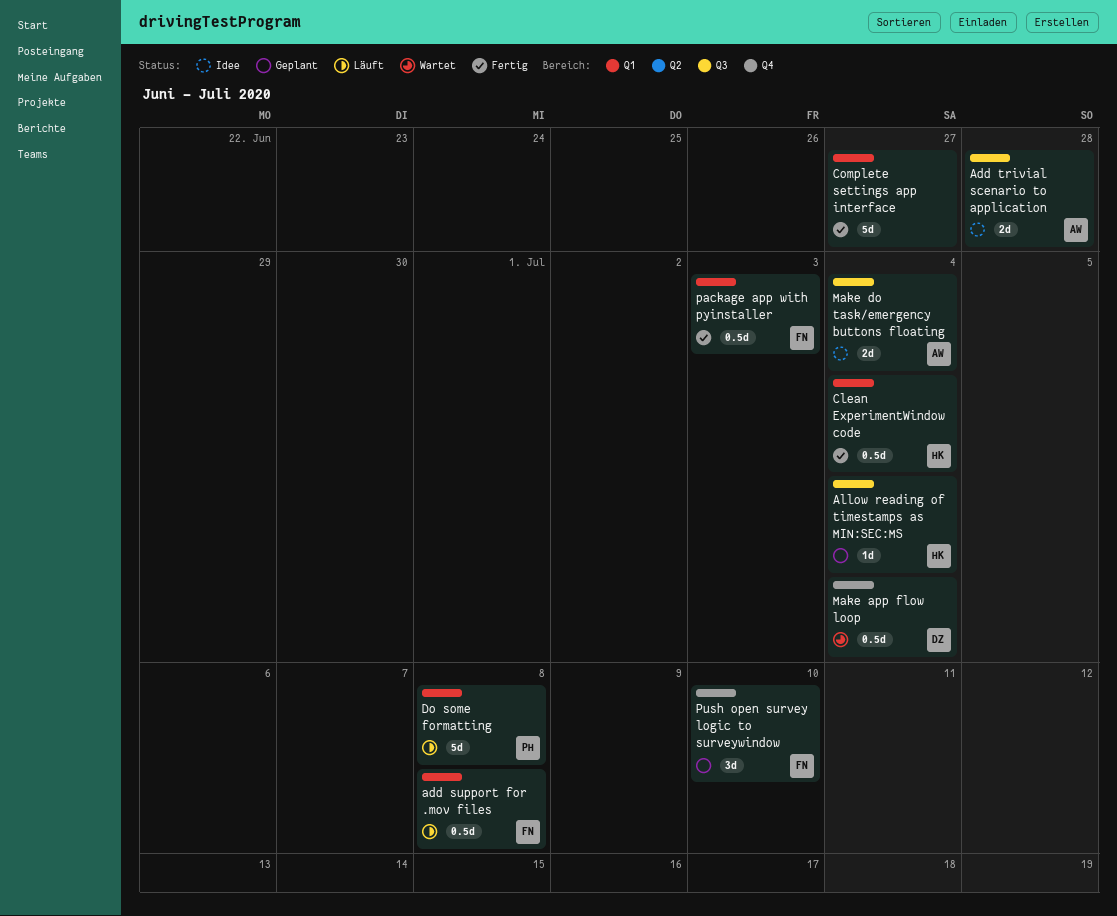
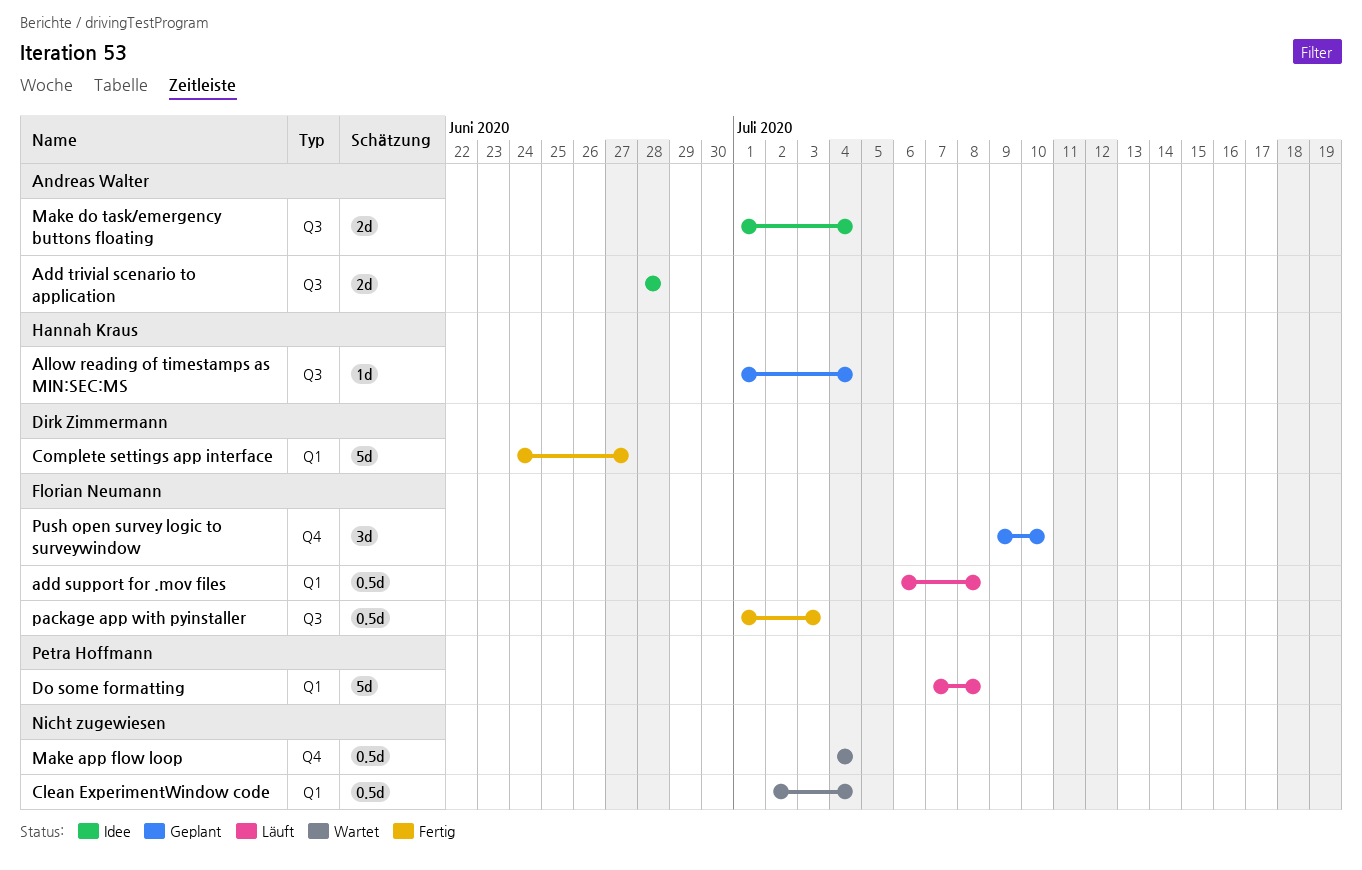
Clean ExperimentWindow code, status: Fertig -> Wartet
Clean ExperimentWindow code, owner: Hannah Kraus -> none
Complete settings app interface, owner: none -> Dirk Zimmermann
Make app flow loop, owner: Dirk Zimmermann -> none
package app with pyinstaller, label: Q1 -> Q3

